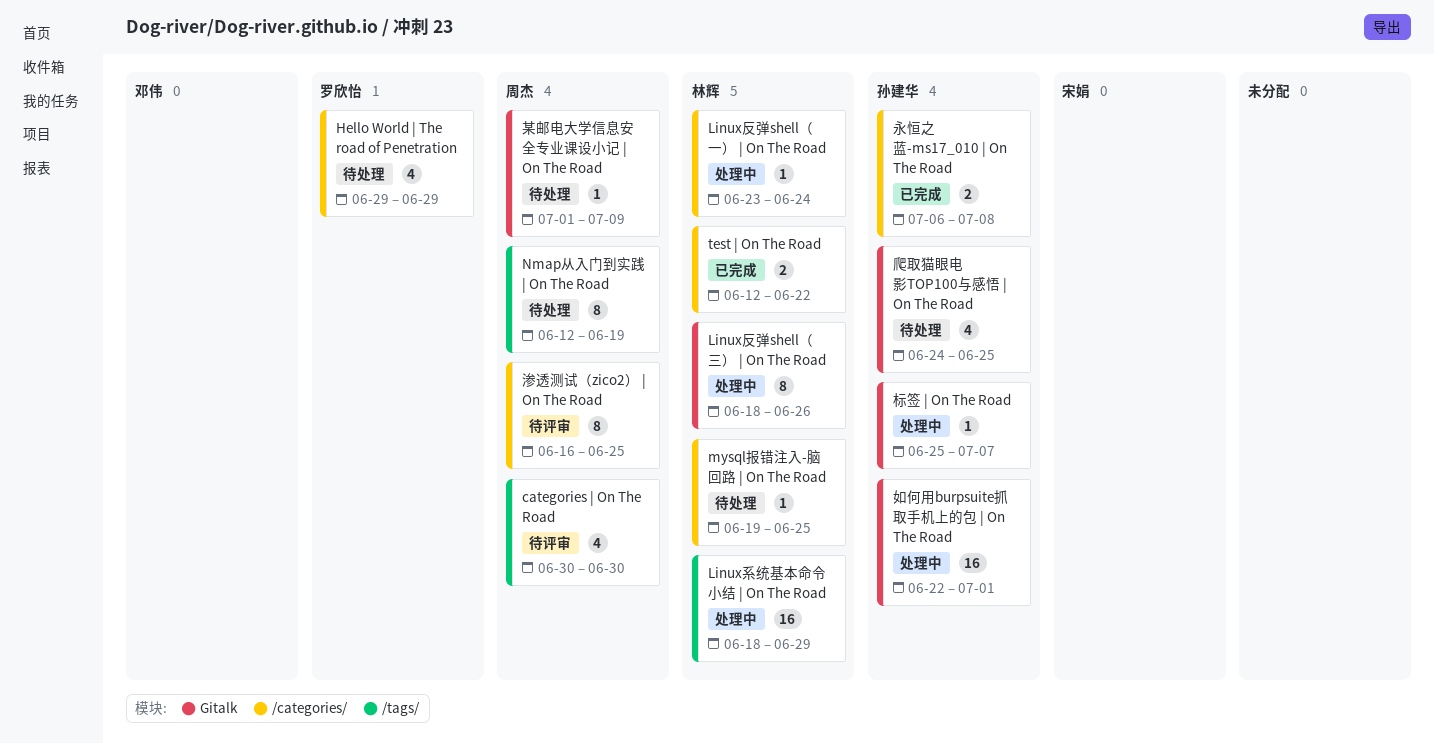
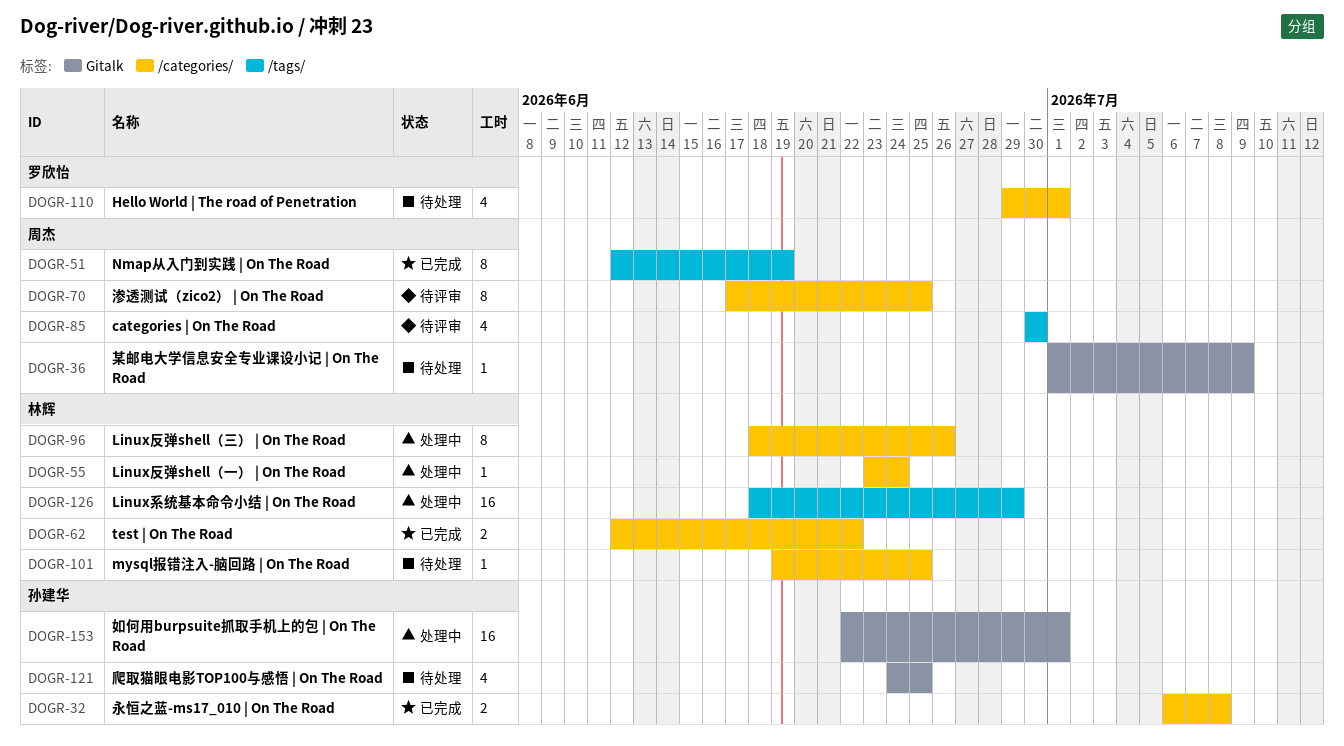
Hello World | The road of Penetration, due: Jun 29 -> Jul 1
Linux反弹shell（三） | On The Road, label: Gitalk -> /categories/
Nmap从入门到实践 | On The Road, status: 待处理 -> 已完成
标签 | On The Road: present -> none
渗透测试（zico2） | On The Road, start: Jun 16 -> Jun 17

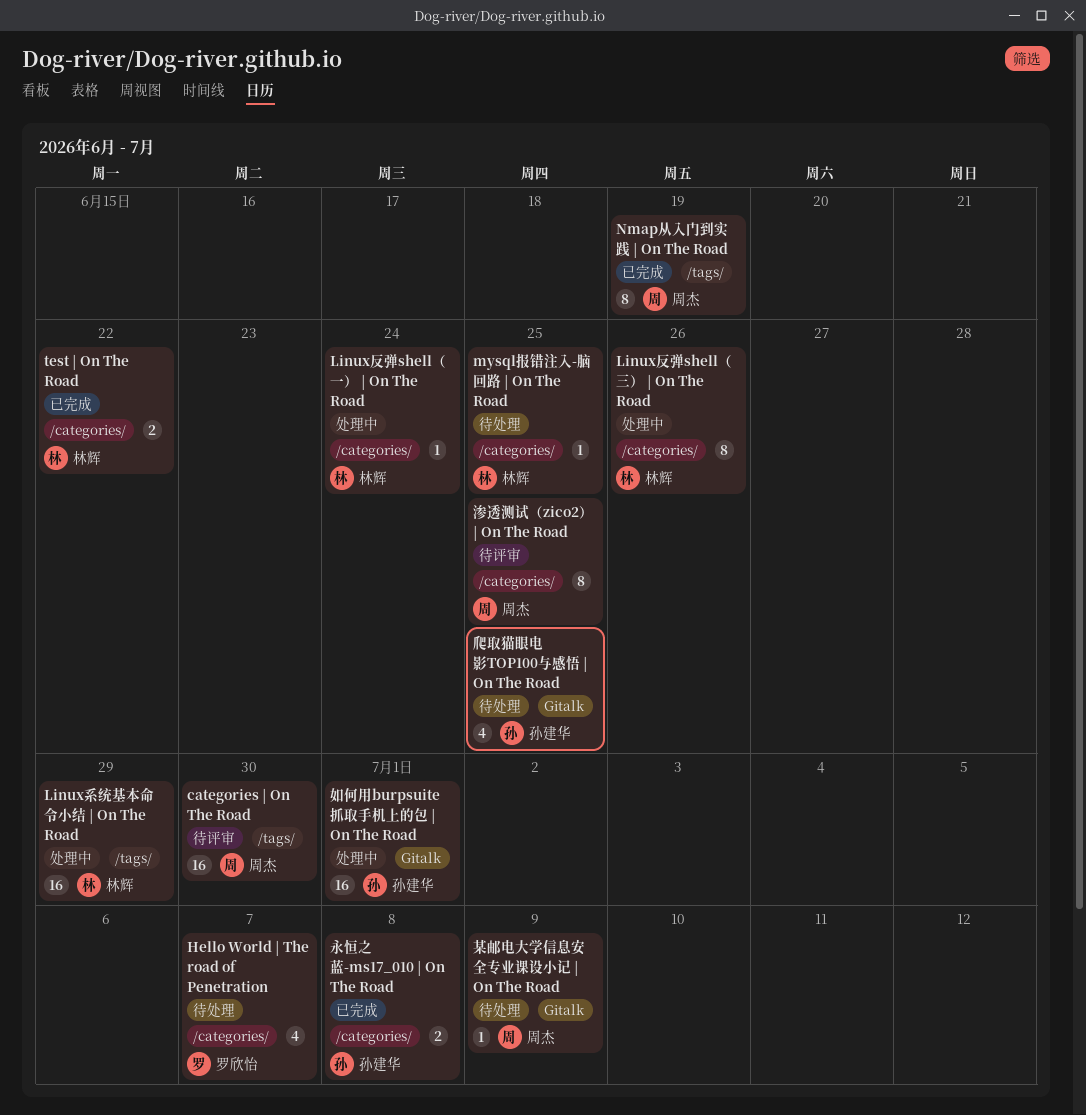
categories | On The Road, estimate: 4 -> 16
Hello World | The road of Penetration, due: Jul 1 -> Jul 7

